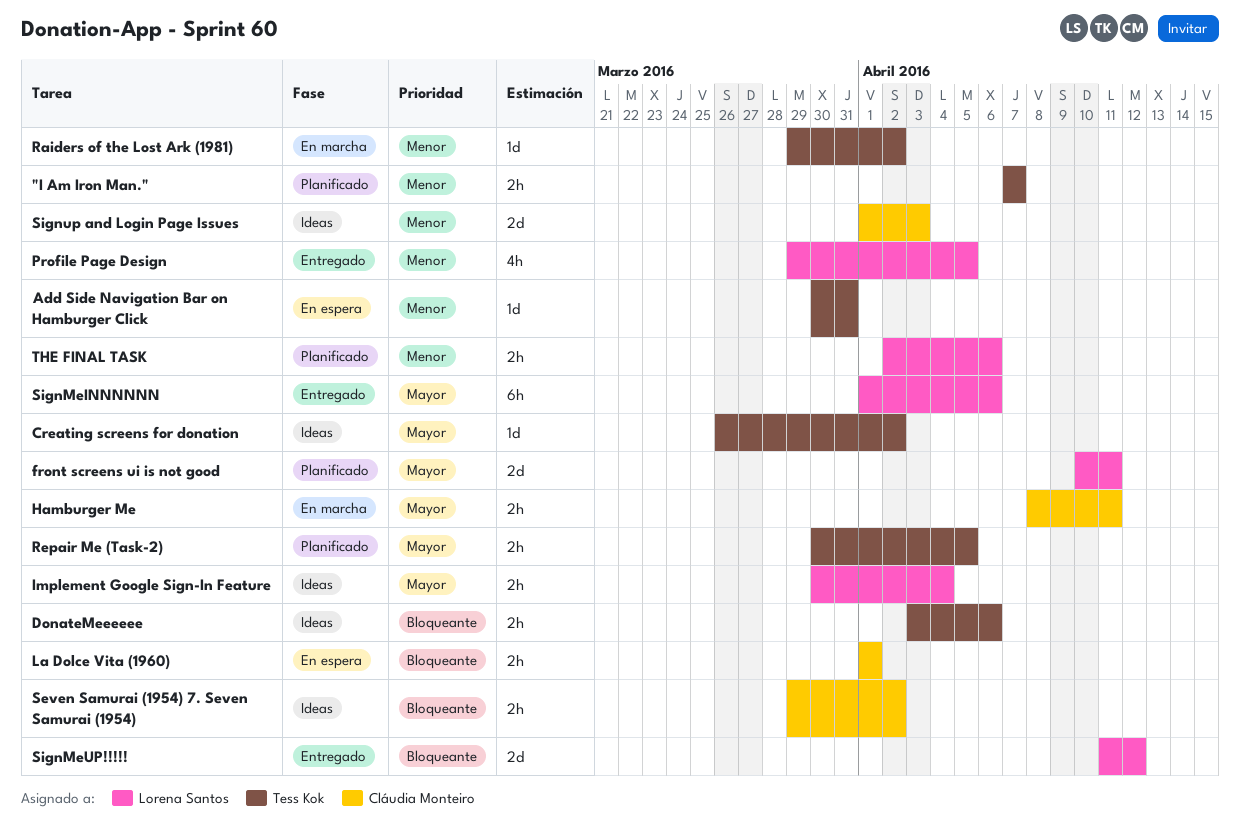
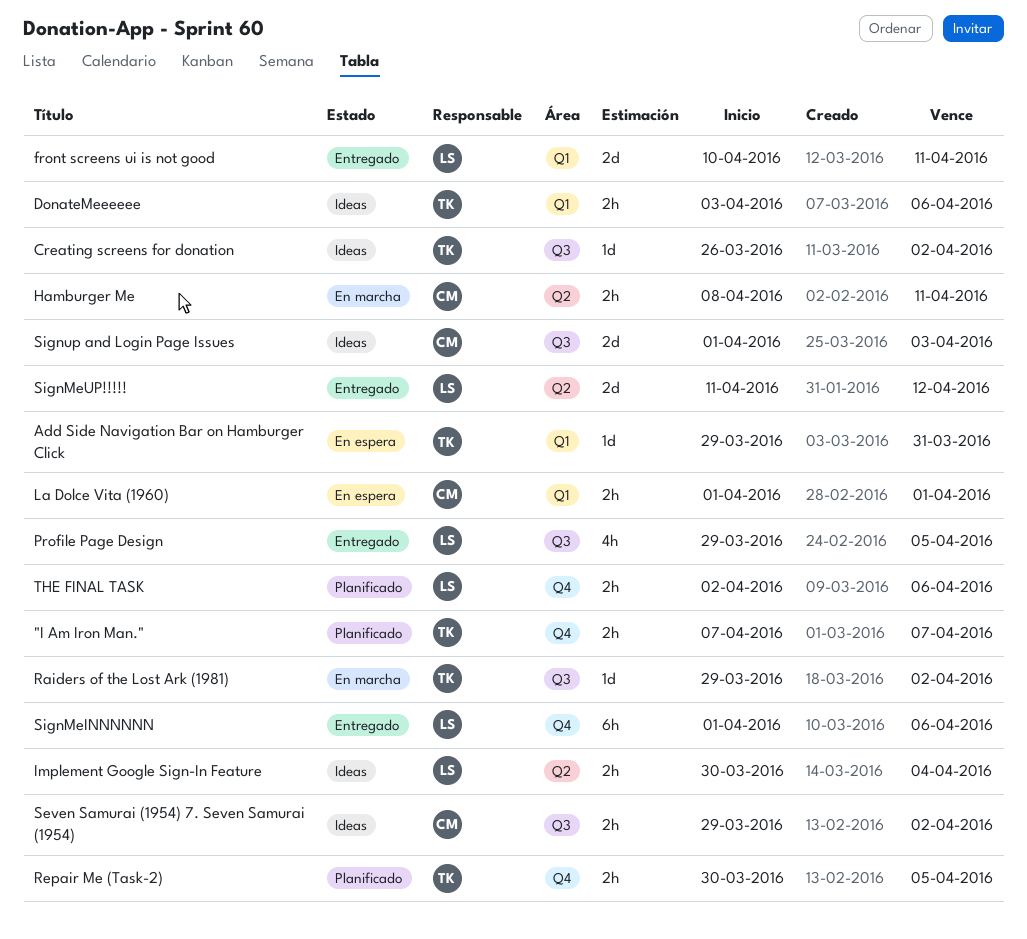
Add Side Navigation Bar on Hamburger Click, start: Mar 30 -> Mar 29
front screens ui is not good, status: Planificado -> Entregado

